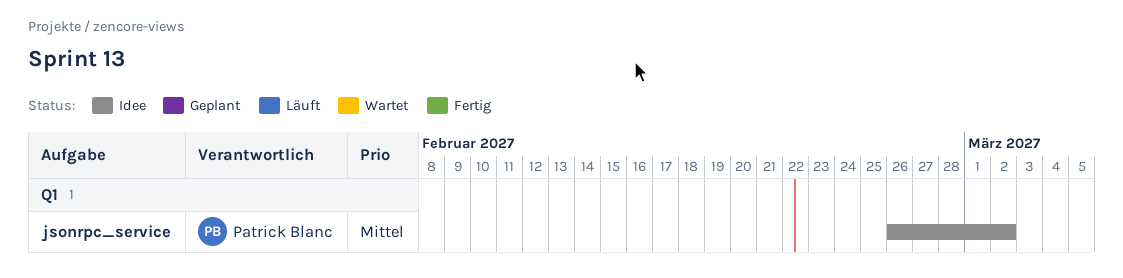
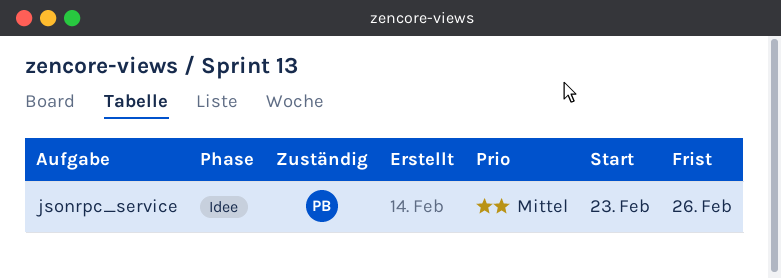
jsonrpc_service, start: Feb 26 -> Feb 23
jsonrpc_service, due: Mar 2 -> Feb 26

